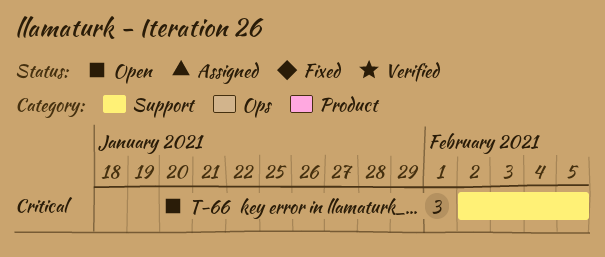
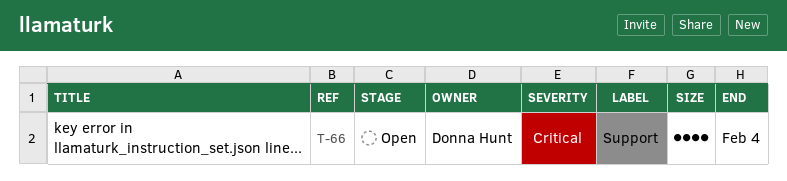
T-66, estimate: 3 -> 4
T-66, due: Feb 5 -> Feb 4

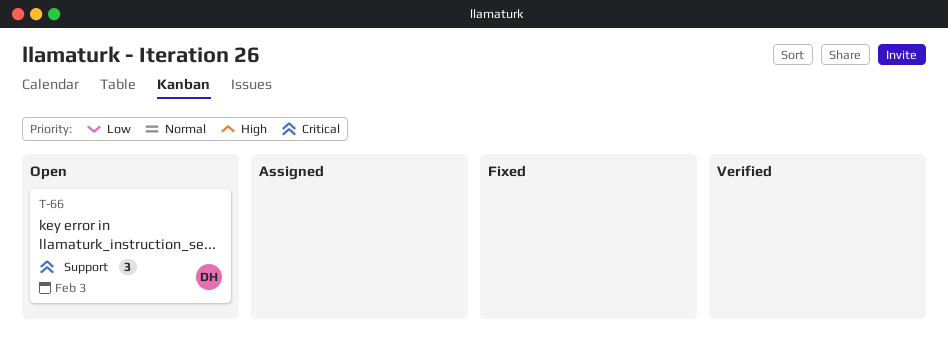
T-66, estimate: 4 -> 3
T-66, due: Feb 4 -> Feb 3

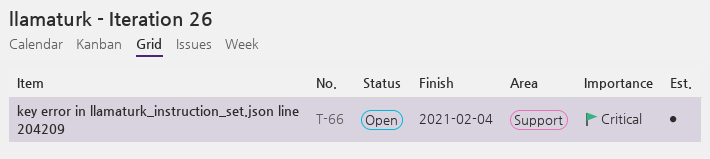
T-66, estimate: 3 -> 1
T-66, due: Feb 3 -> Feb 4

